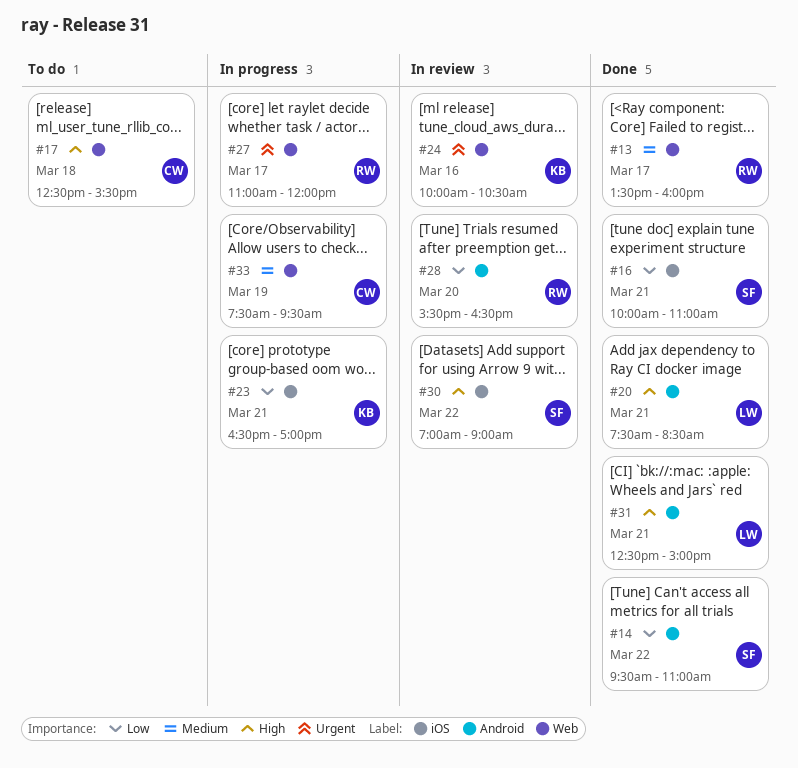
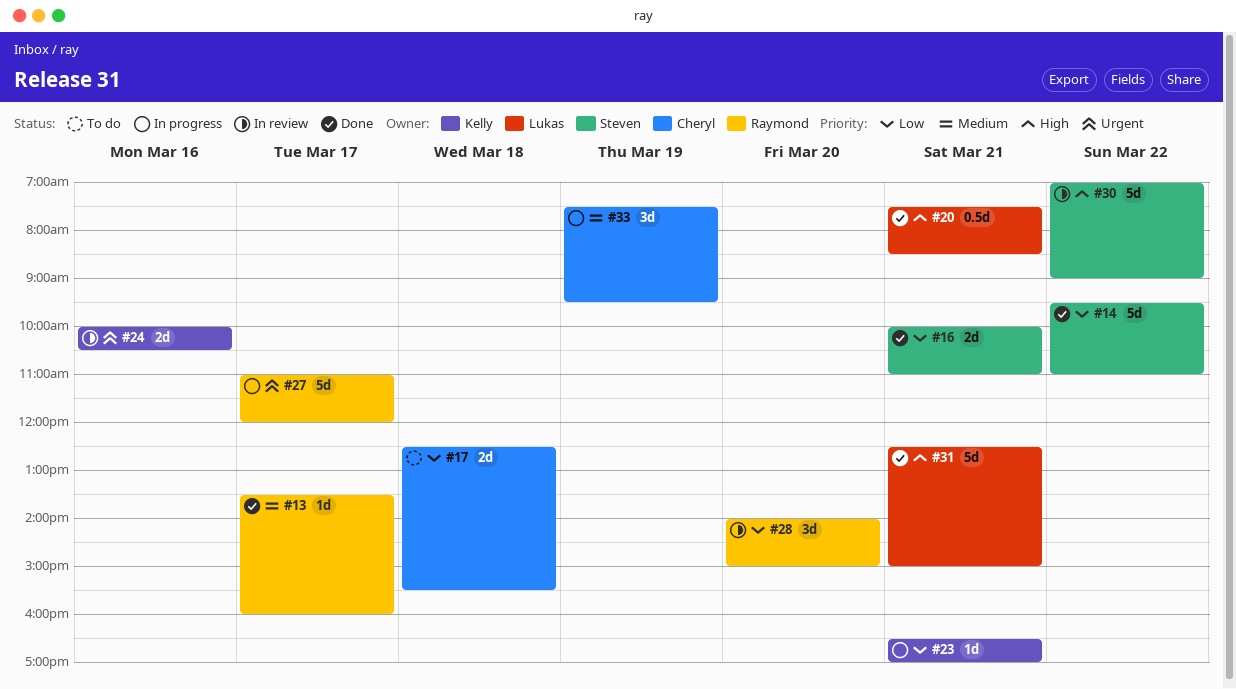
#17, priority: High -> Low
#28, begins: 15:30 -> 14:00
#28, ends: 16:30 -> 15:00

